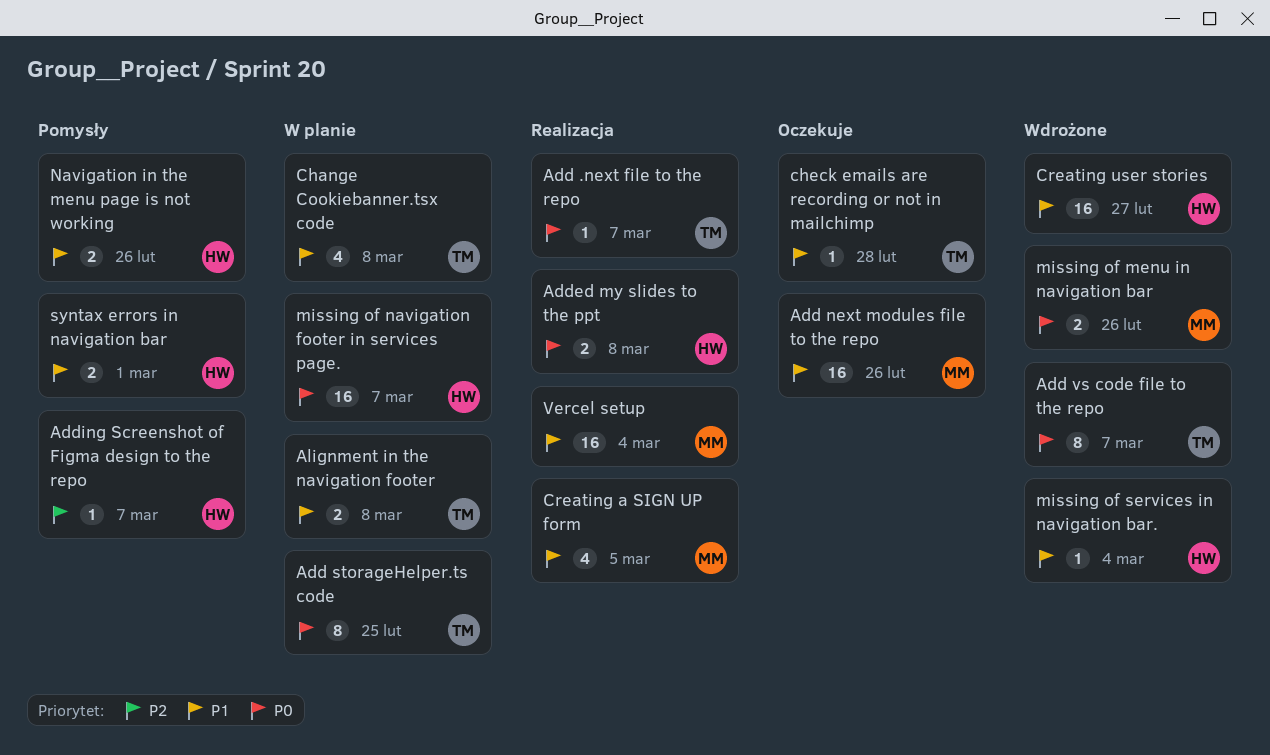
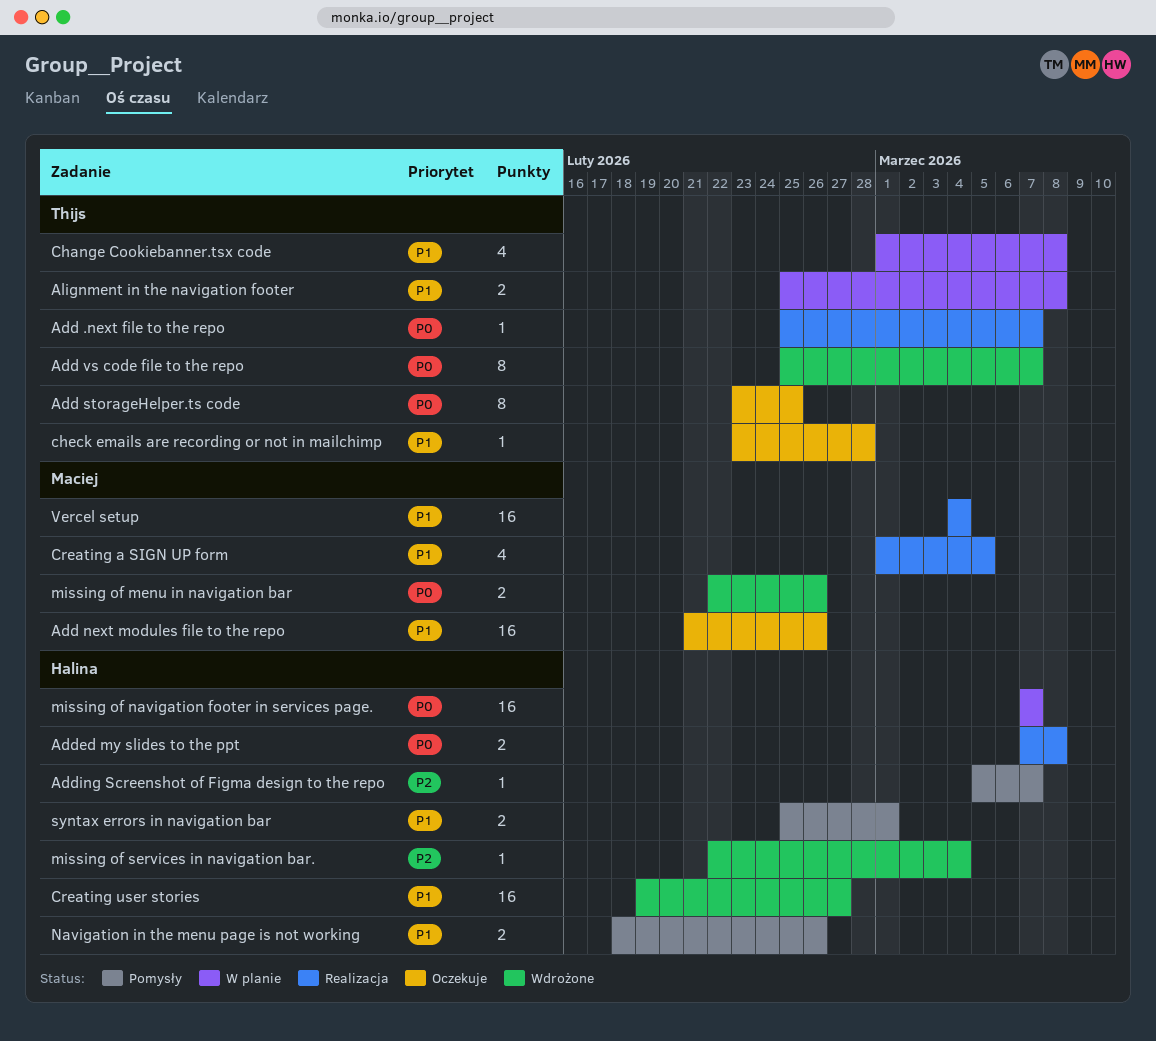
Add storageHelper.ts code, status: W planie -> Oczekuje
missing of services in navigation bar., priority: P1 -> P2

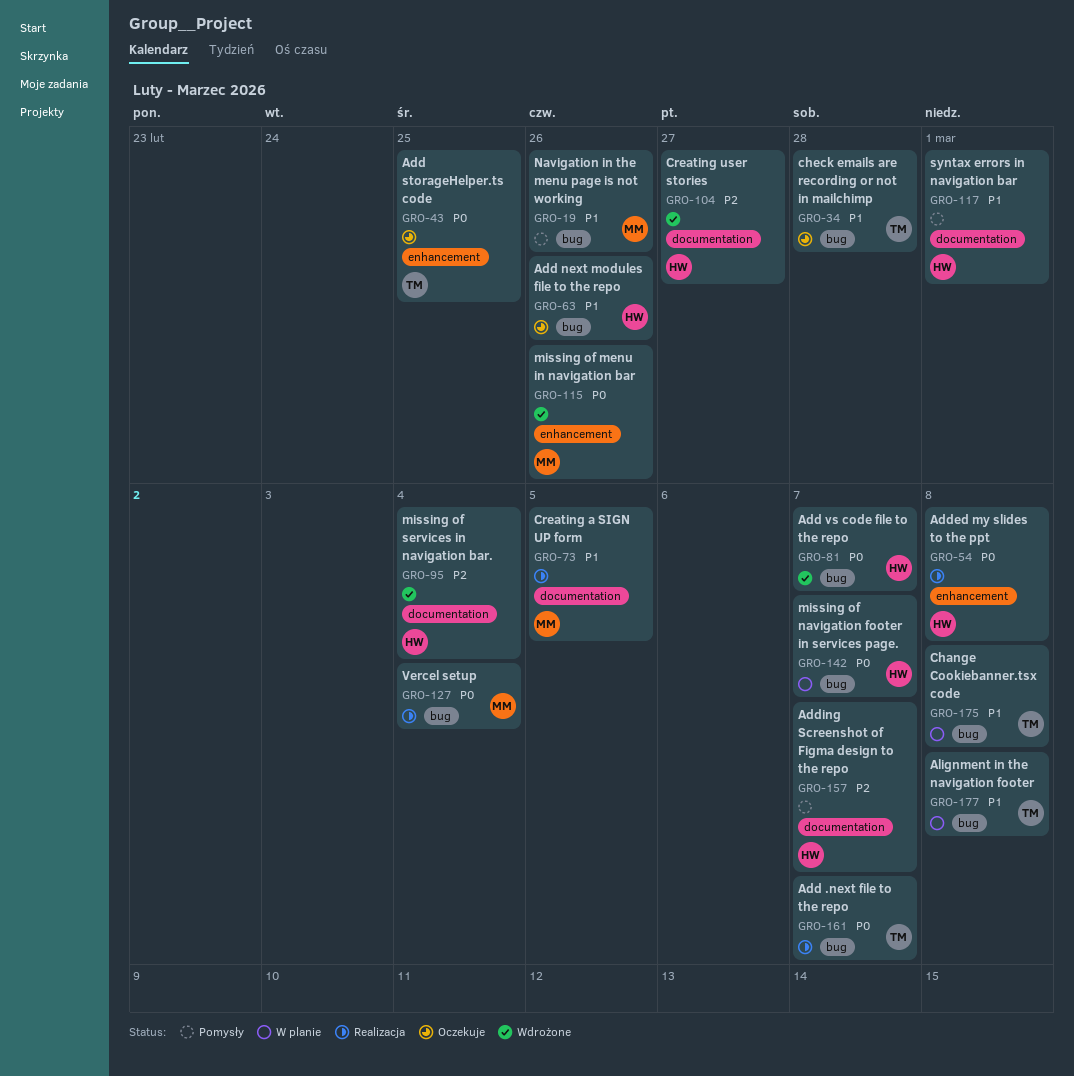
Add next modules file to the repo, owner: Maciej -> Halina
Add vs code file to the repo, owner: Thijs -> Halina
Creating user stories, priority: P1 -> P2
Navigation in the menu page is not working, owner: Halina -> Maciej
Vercel setup, priority: P1 -> P0

